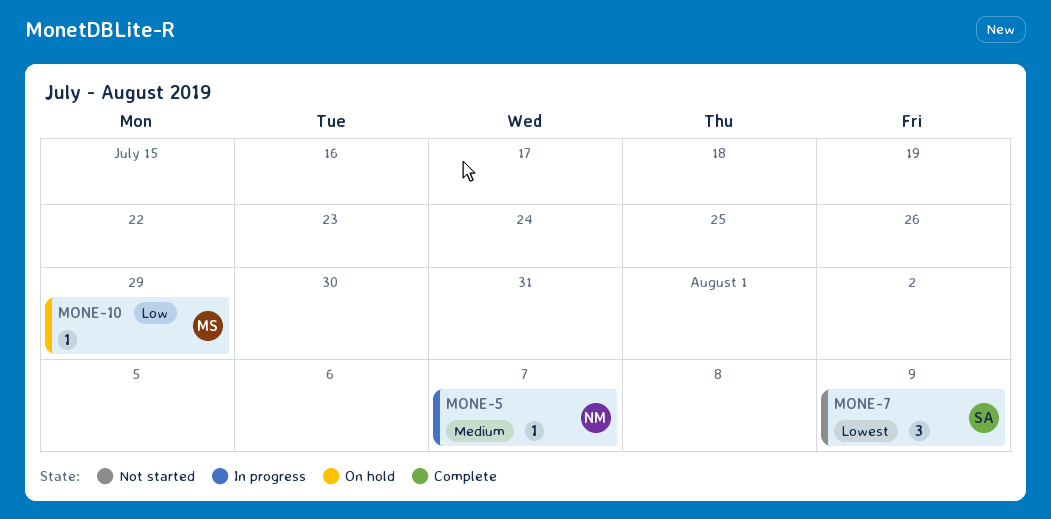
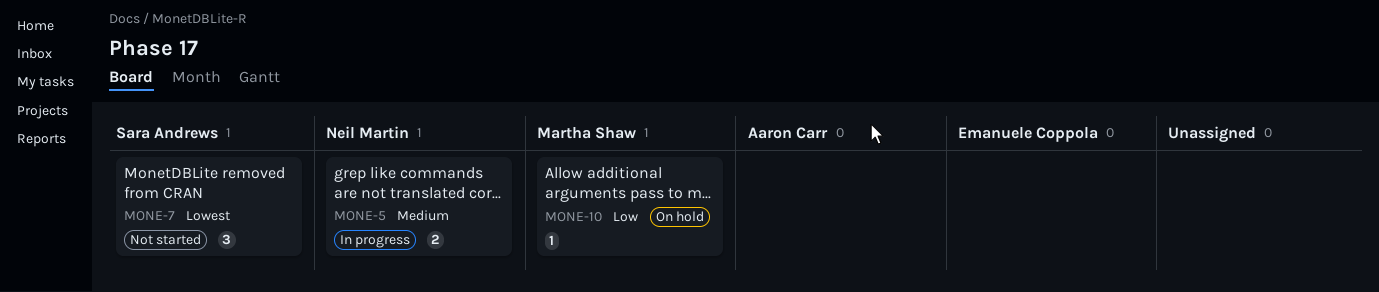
MONE-5, estimate: 1 -> 2

